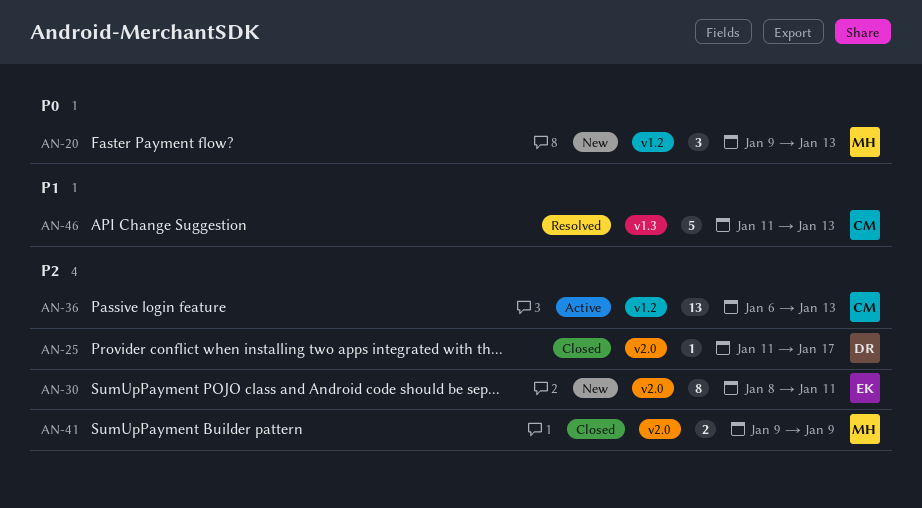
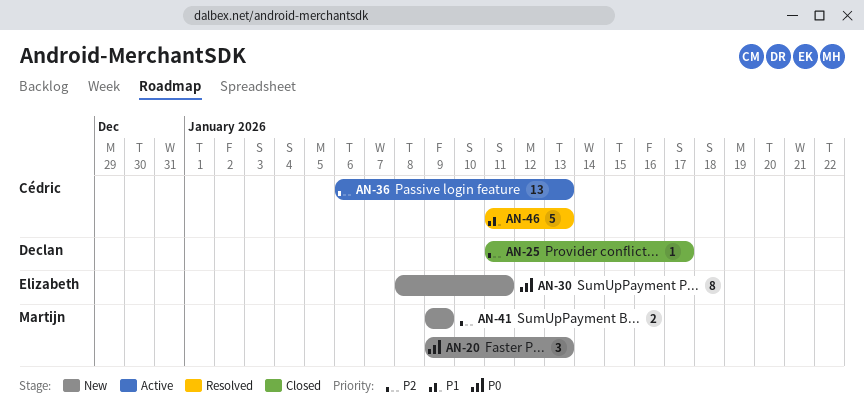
AN-30, priority: P2 -> P0
AN-41, status: Closed -> New

